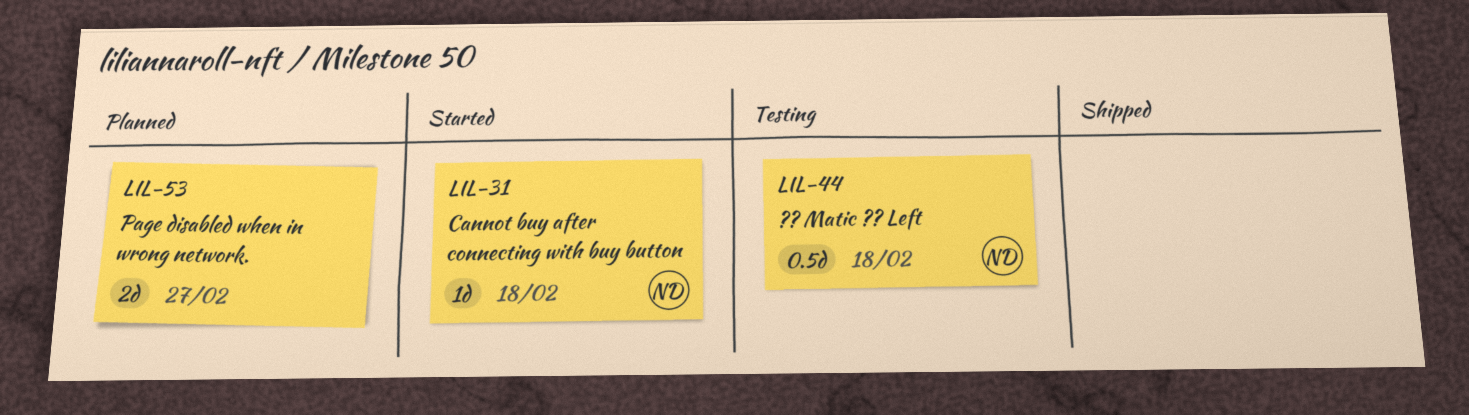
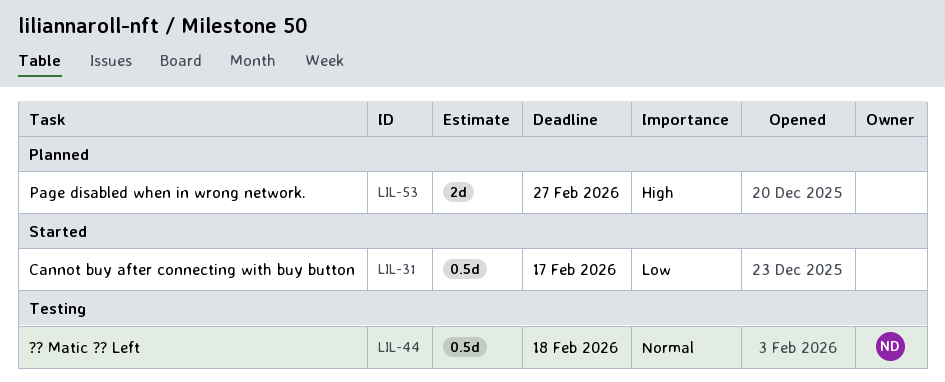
LIL-31, owner: ND -> none
LIL-31, estimate: 1d -> 0.5d
LIL-31, due: Feb 18 -> Feb 17

